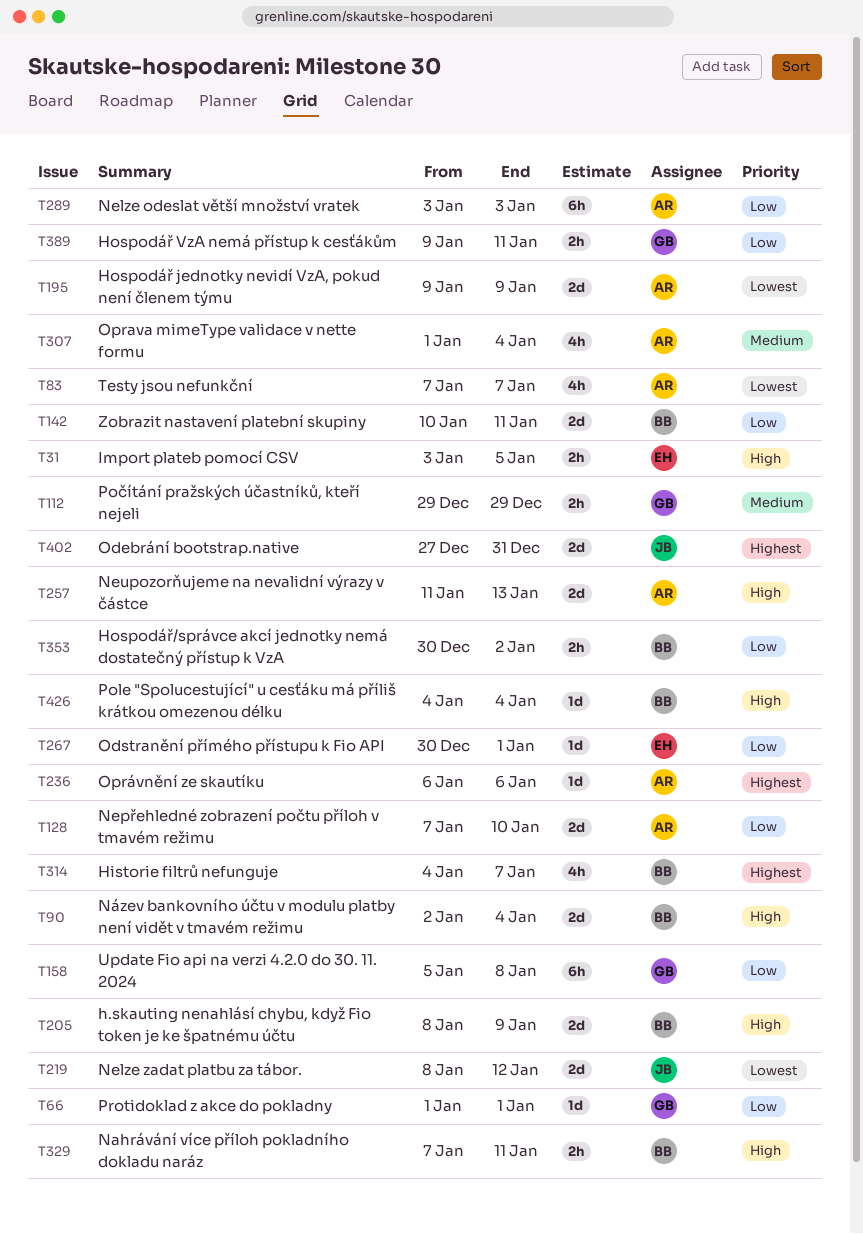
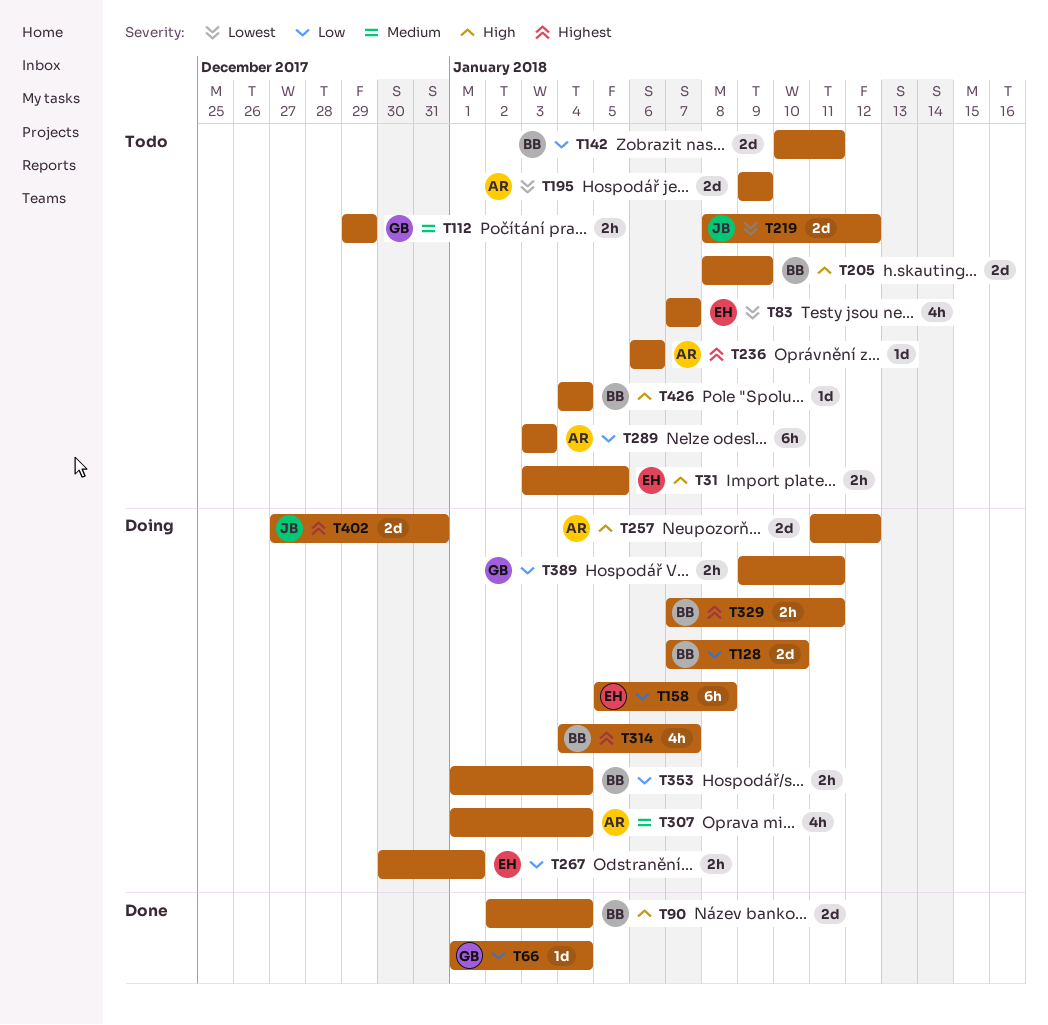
T66, due: Jan 1 -> Jan 4
T83, owner: AR -> EH
T128, owner: AR -> BB
T158, owner: GB -> EH
T257, due: Jan 13 -> Jan 12
T267, estimate: 1d -> 2h
T329, priority: High -> Highest
T353, start: Dec 30 -> Jan 1
T353, due: Jan 2 -> Jan 4

